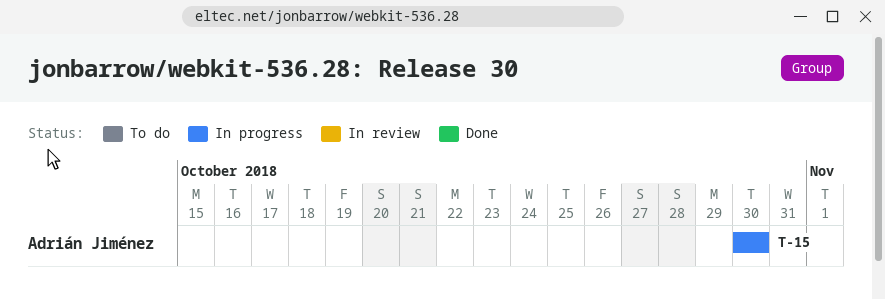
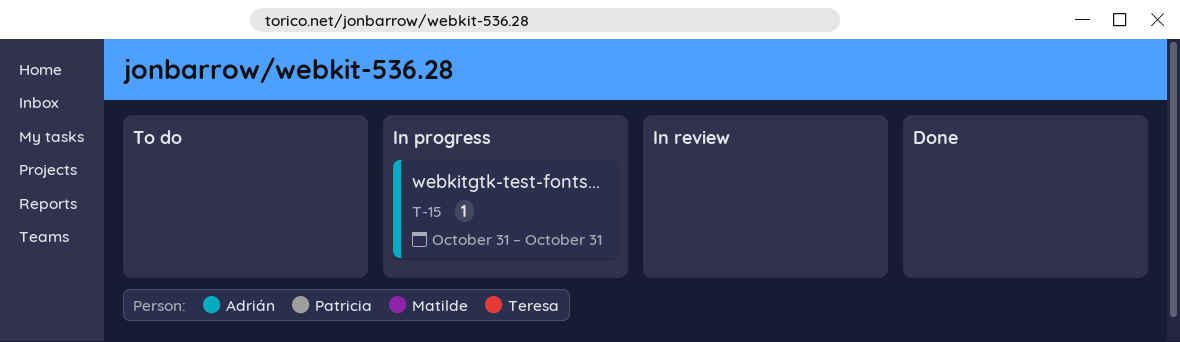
T-15, start: Oct 30 -> Oct 31
T-15, due: Oct 30 -> Oct 31

